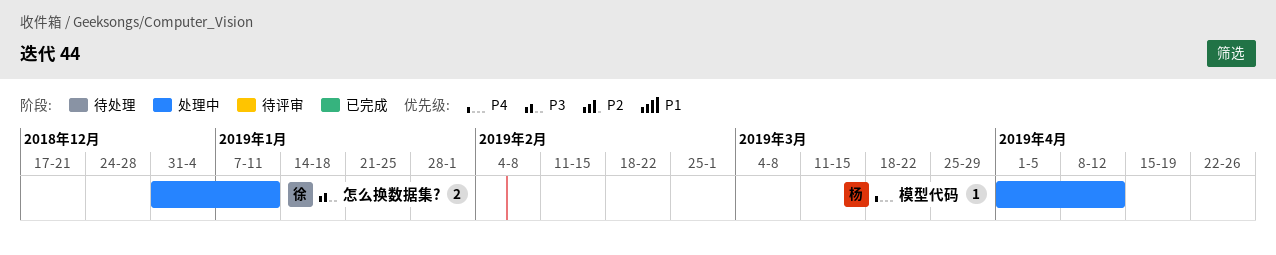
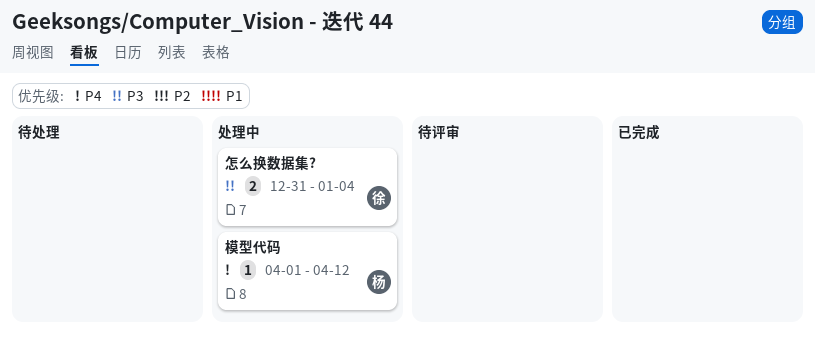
怎么换数据集?, due: Jan 11 -> Jan 4

